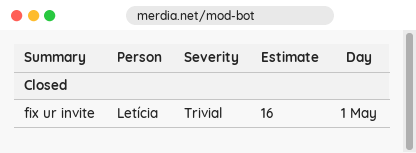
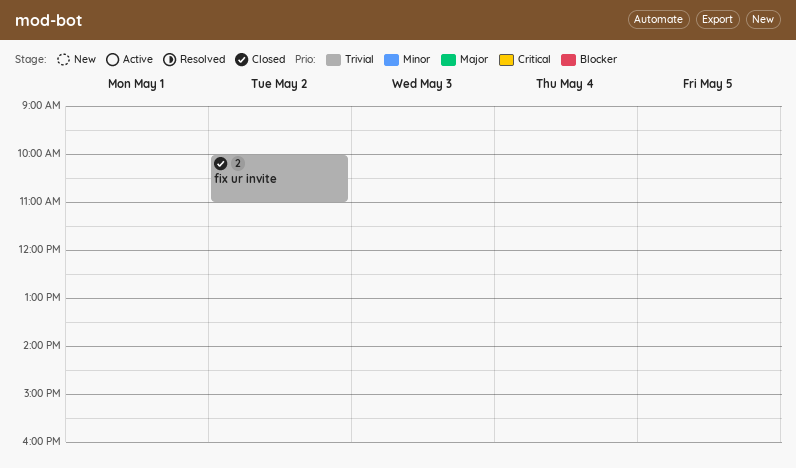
fix ur invite, estimate: 16 -> 2
fix ur invite, day: May 1 -> May 2

